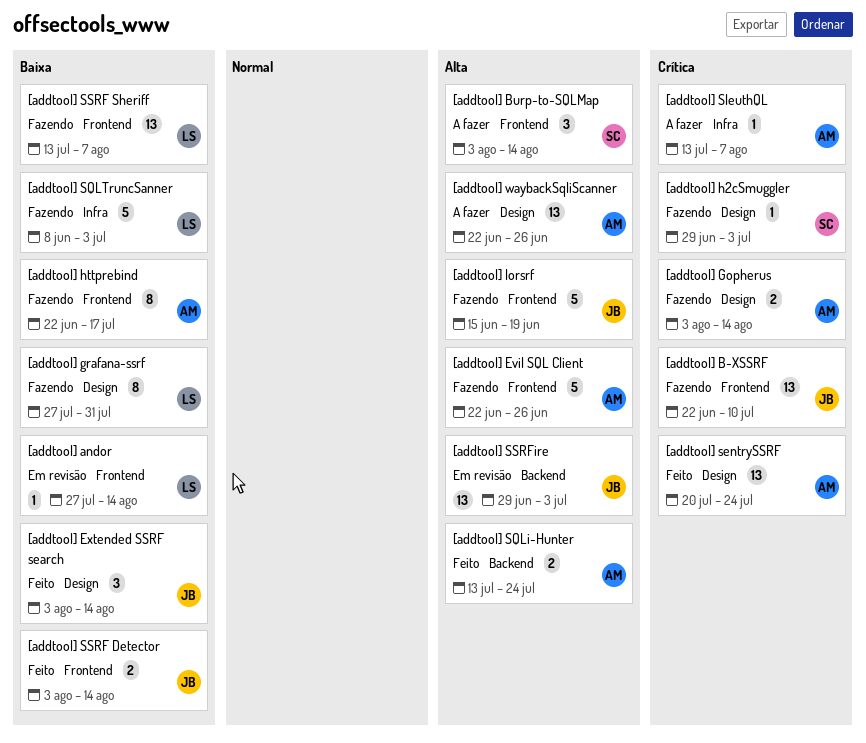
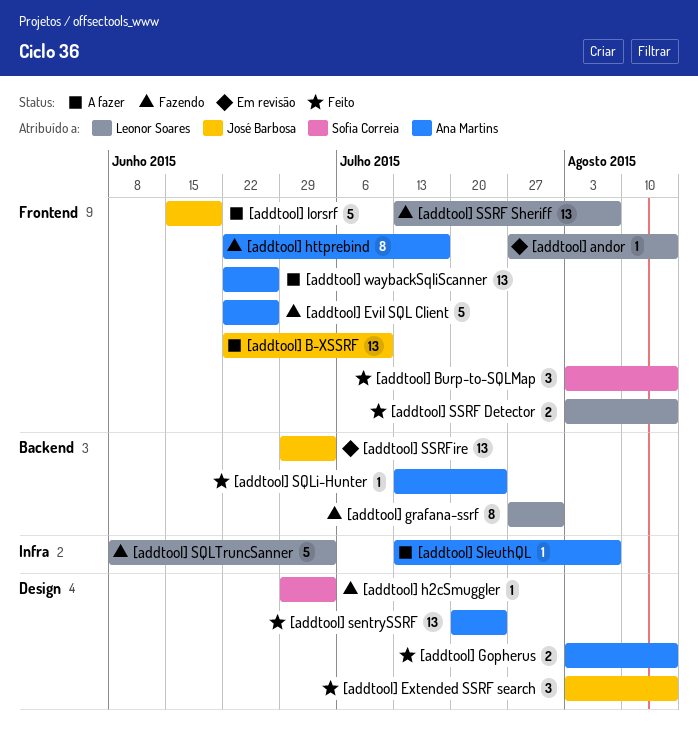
[addtool] B-XSSRF, status: Fazendo -> A fazer
[addtool] Burp-to-SQLMap, status: A fazer -> Feito
[addtool] Gopherus, status: Fazendo -> Feito
[addtool] grafana-ssrf, label: Design -> Backend
[addtool] lorsrf, status: Fazendo -> A fazer
[addtool] SQLi-Hunter, estimate: 2 -> 1
[addtool] SSRF Detector, owner: José Barbosa -> Leonor Soares
[addtool] waybackSqliScanner, label: Design -> Frontend

